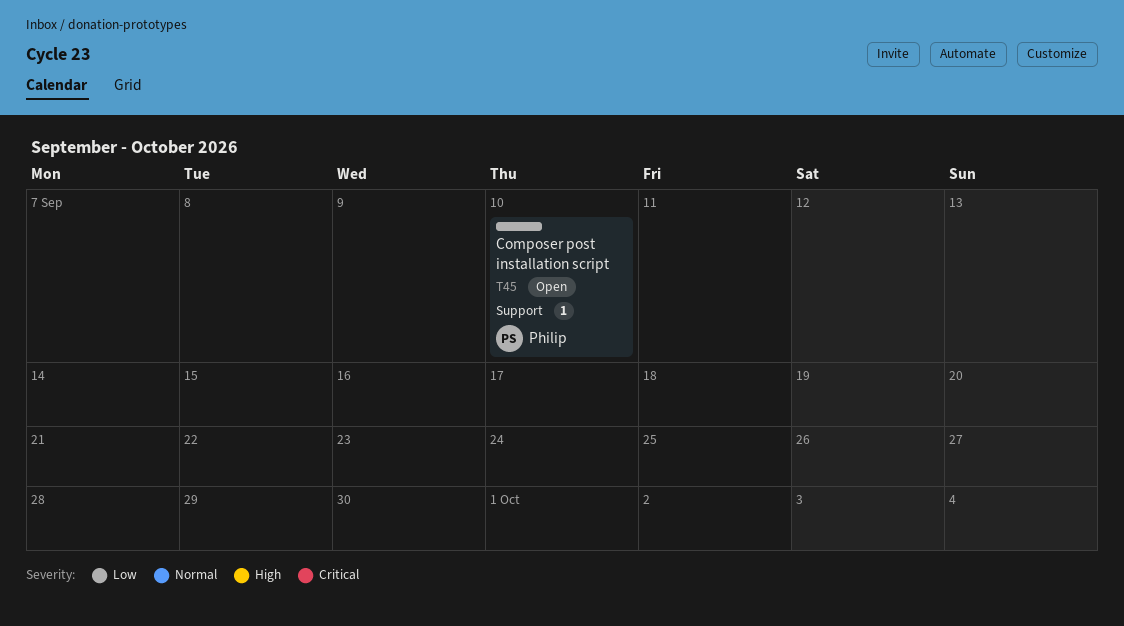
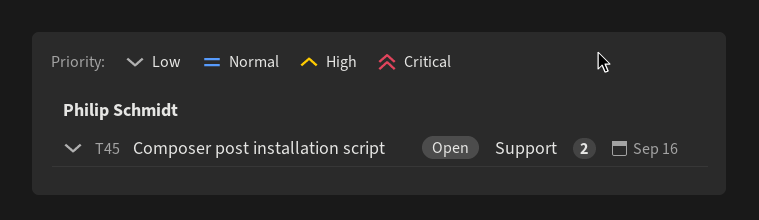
T45, estimate: 1 -> 2
T45, due: Sep 10 -> Sep 16

